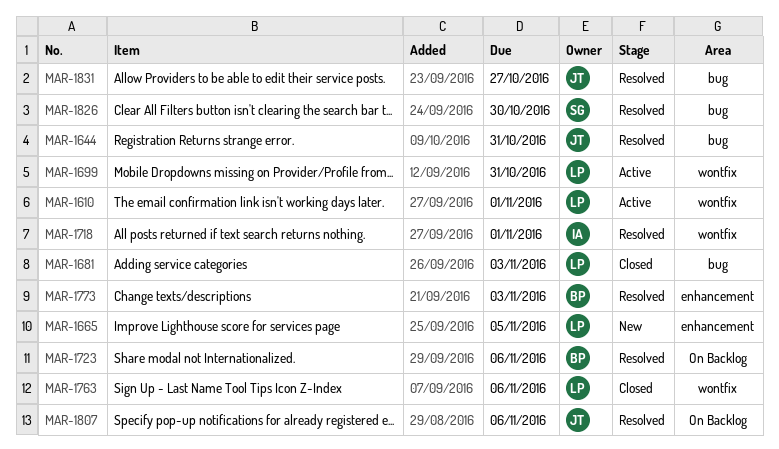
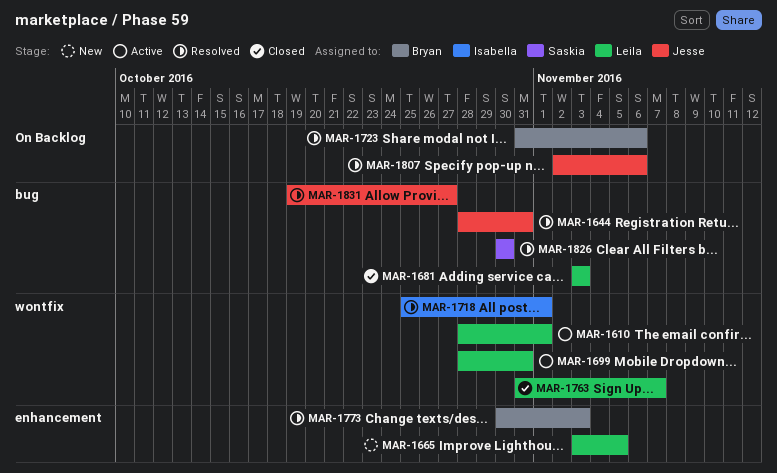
MAR-1763, due: Nov 6 -> Nov 7

